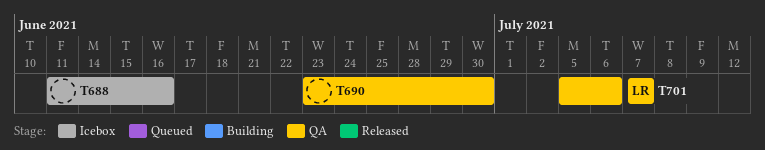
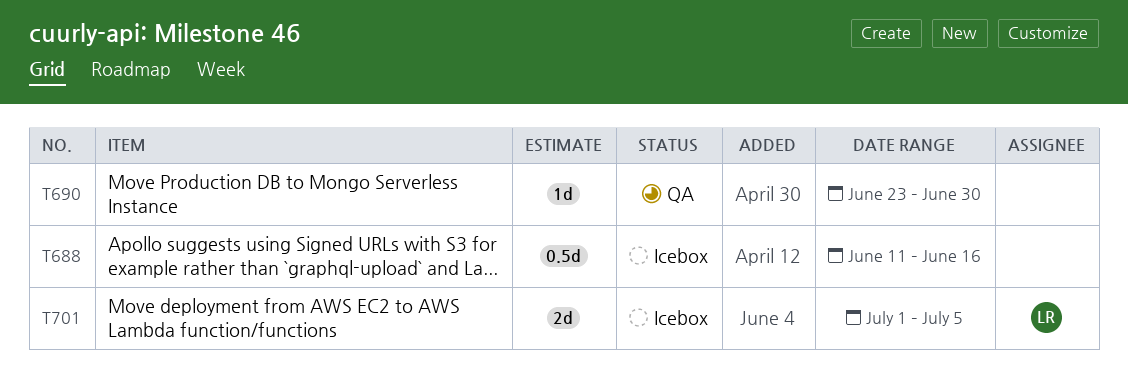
T701, status: QA -> Icebox
T701, start: Jul 5 -> Jul 1
T701, due: Jul 6 -> Jul 5

